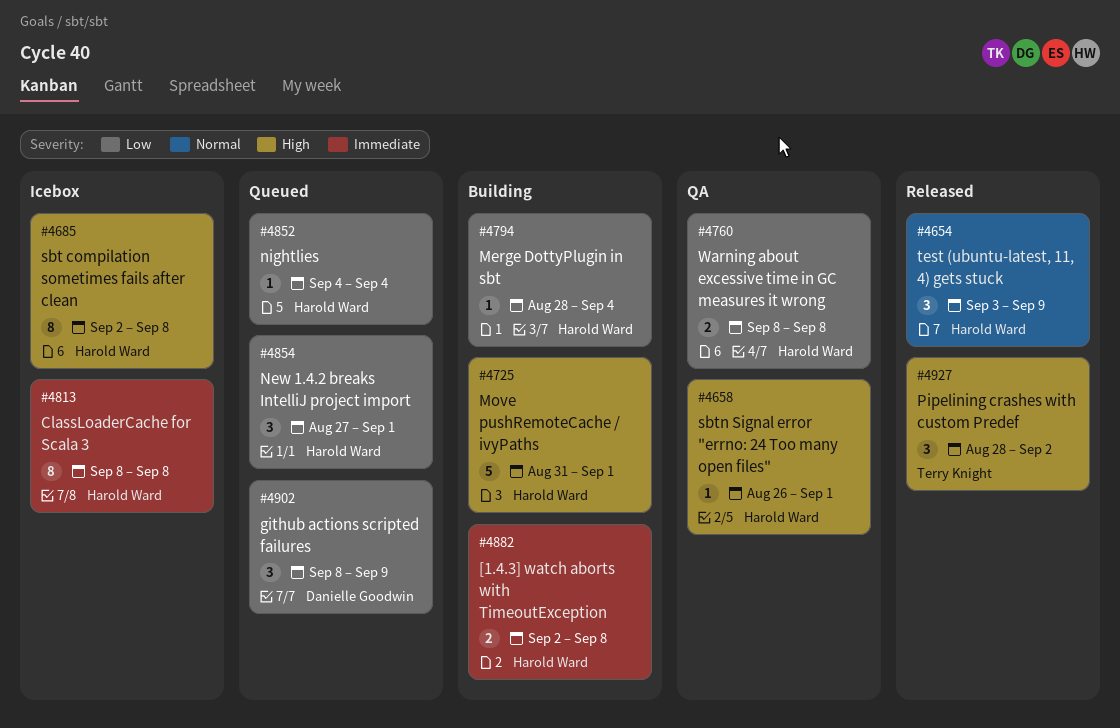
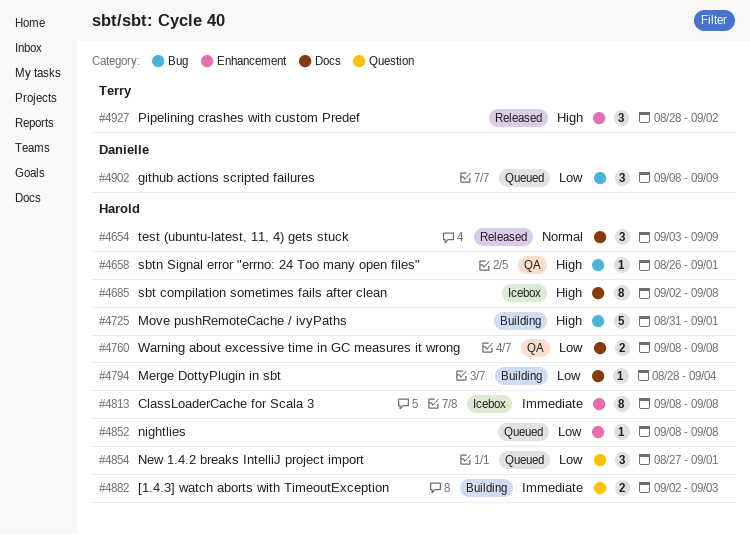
#4852, start: Sep 4 -> Sep 8
#4852, due: Sep 4 -> Sep 8
#4882, due: Sep 8 -> Sep 3

